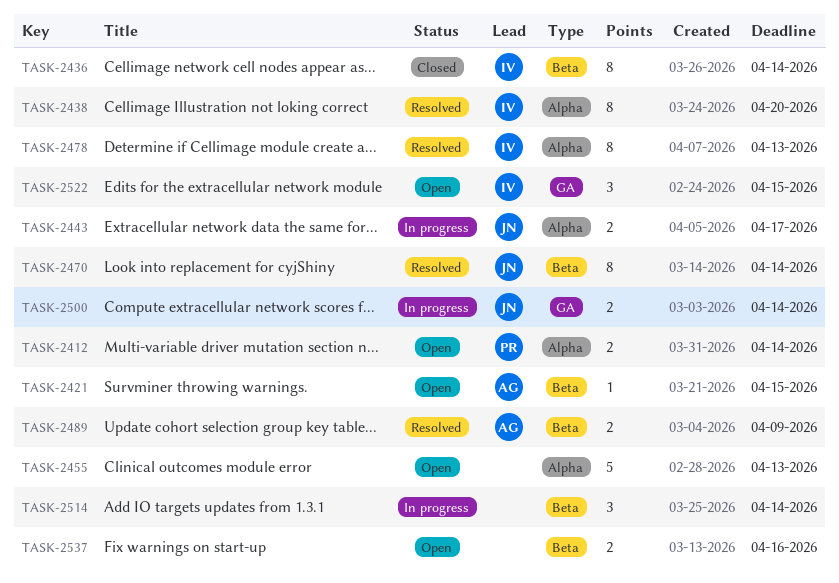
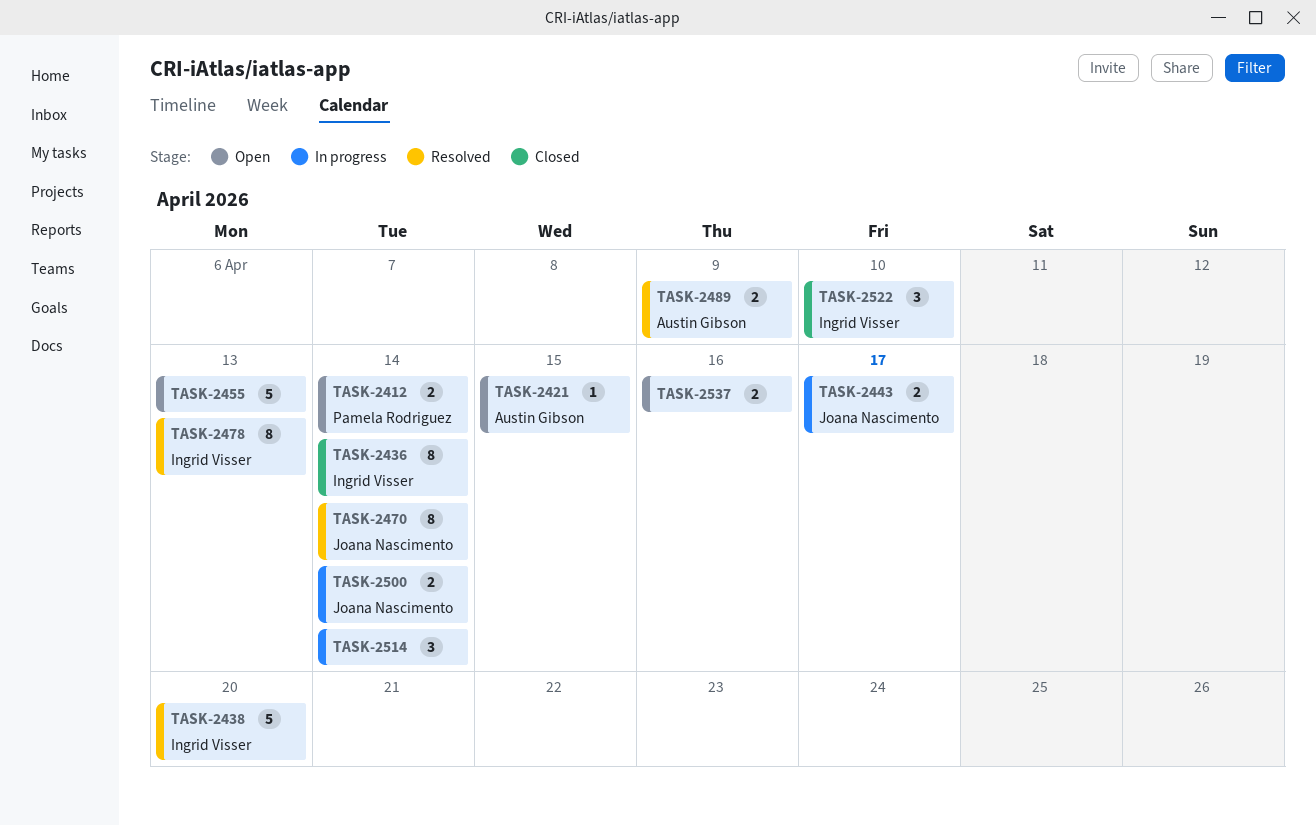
TASK-2438, estimate: 8 -> 5
TASK-2522, status: Open -> Closed
TASK-2522, due: Apr 15 -> Apr 10

